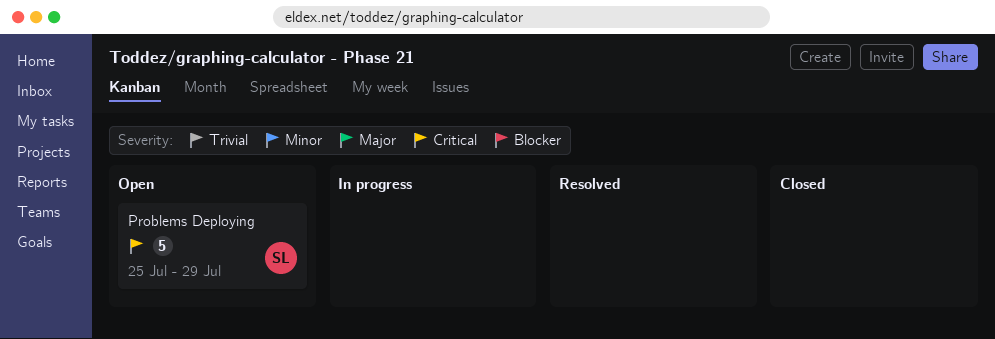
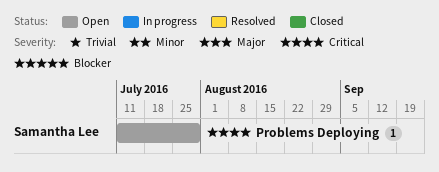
Problems Deploying, estimate: 5 -> 1
Problems Deploying, start: Jul 25 -> Jul 11

